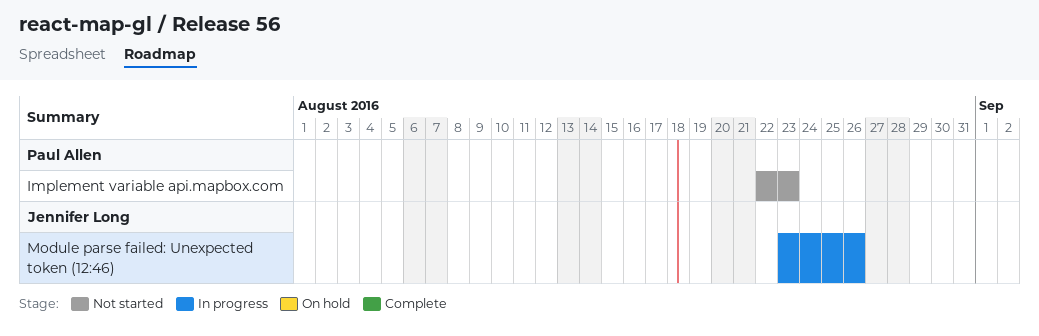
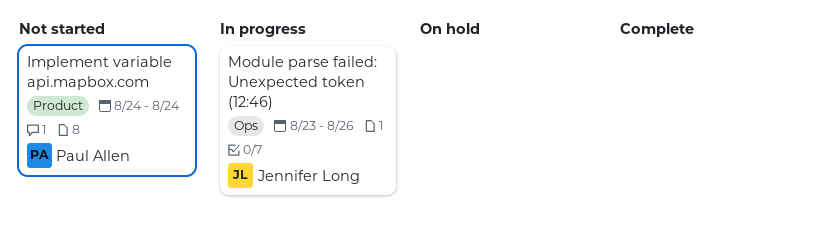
Implement variable api.mapbox.com, start: Aug 22 -> Aug 24
Implement variable api.mapbox.com, due: Aug 23 -> Aug 24

